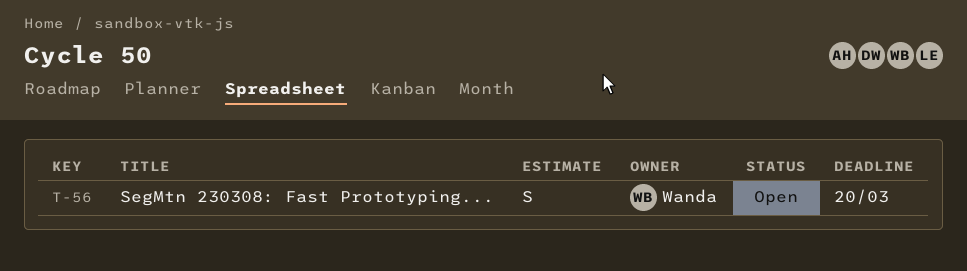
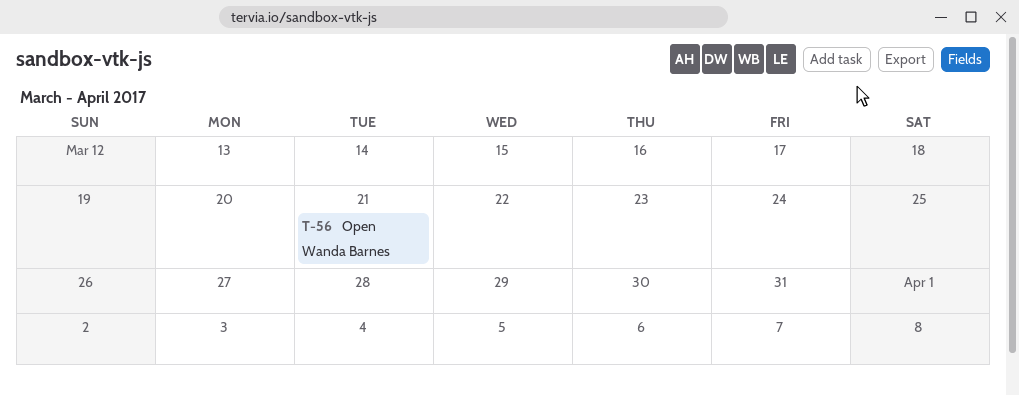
T-56, due: Mar 20 -> Mar 21

